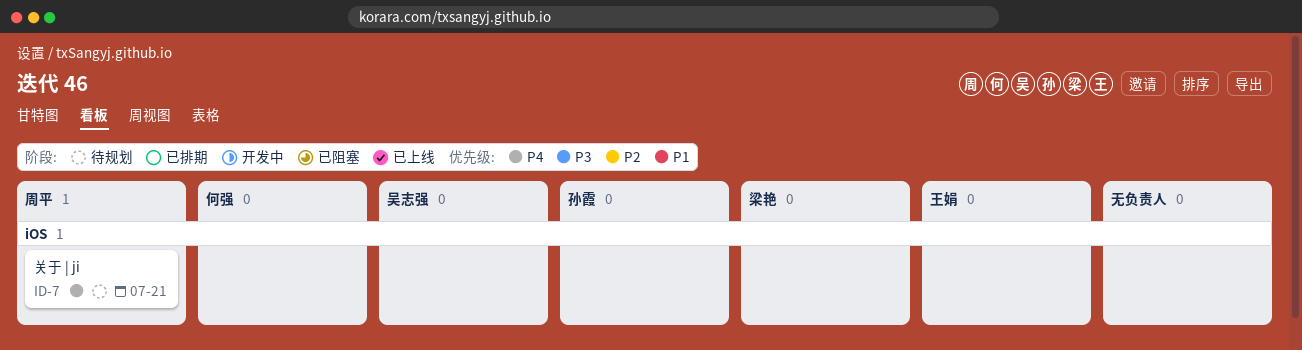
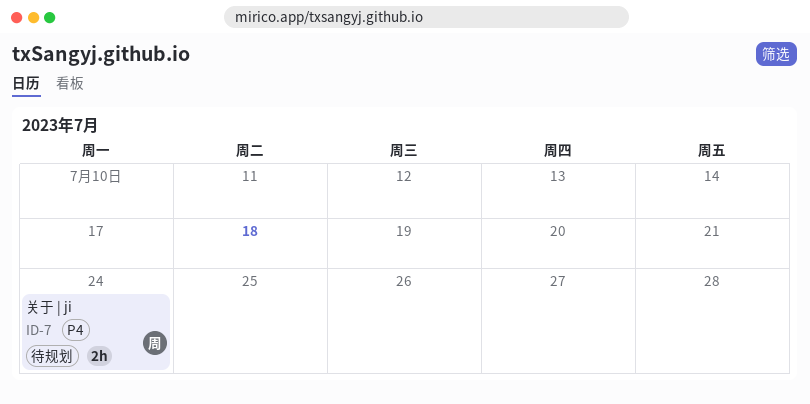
ID-7, due: Jul 21 -> Jul 24

